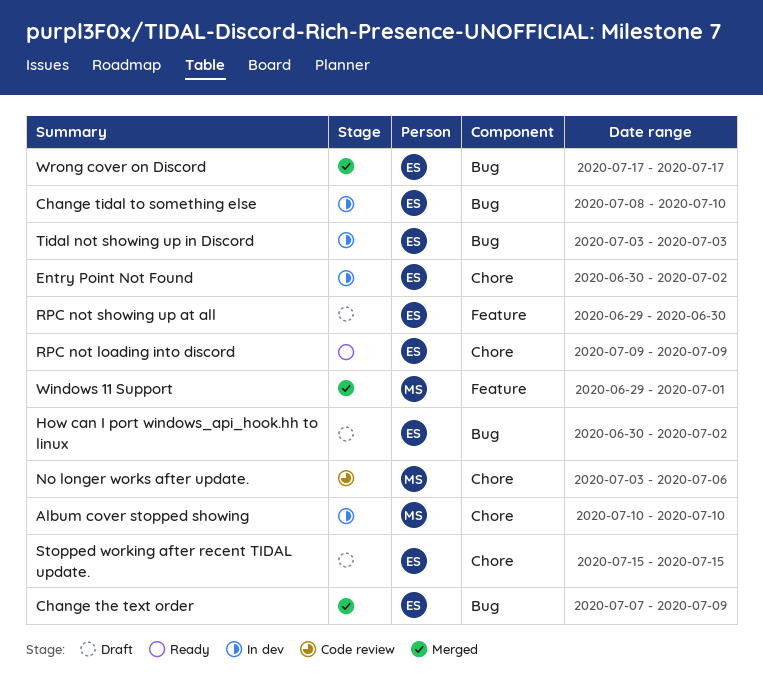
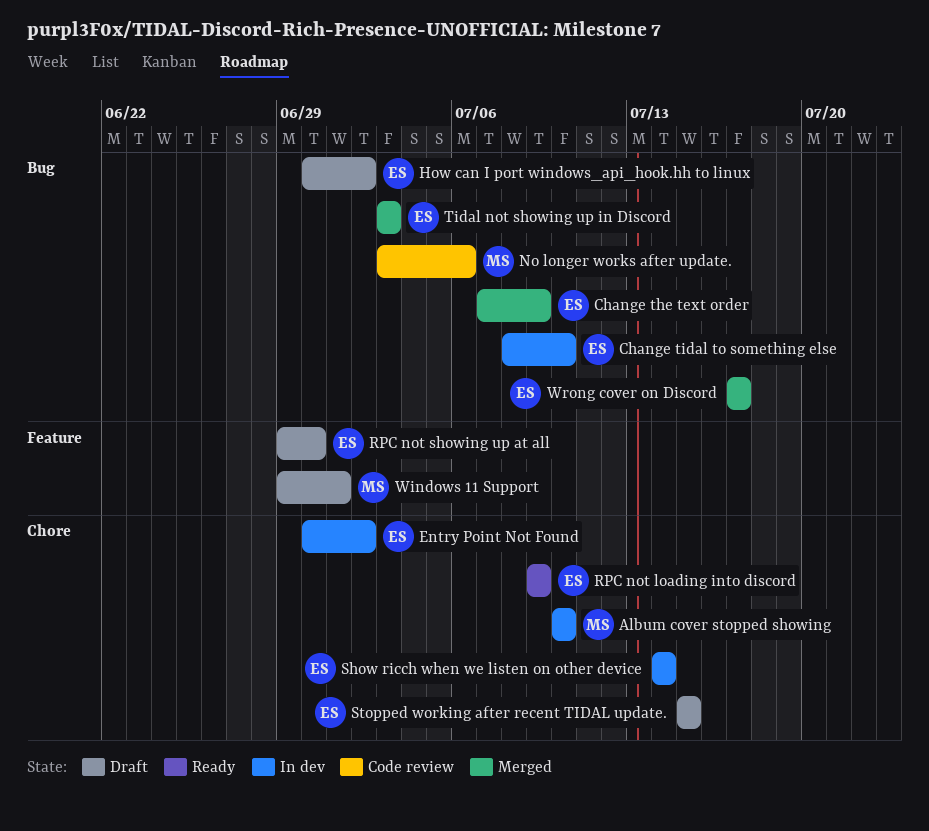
No longer works after update., label: Chore -> Bug
Show ricch when we listen on other device: none -> present
Tidal not showing up in Discord, status: In dev -> Merged
Windows 11 Support, status: Merged -> Draft

